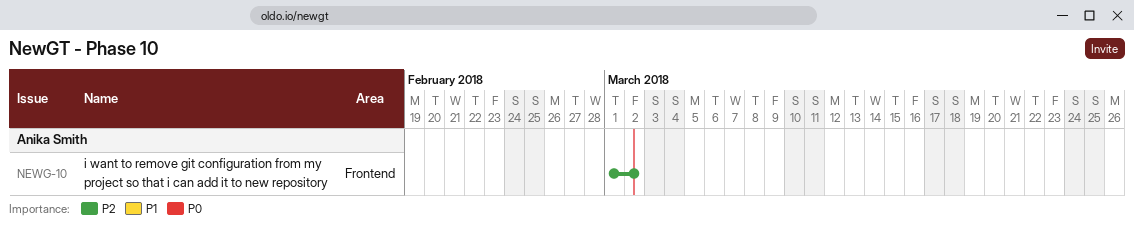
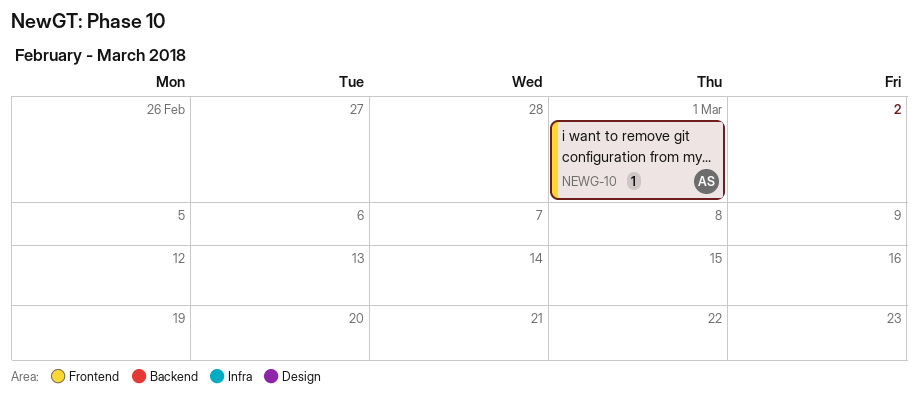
NEWG-10, due: Mar 2 -> Mar 1

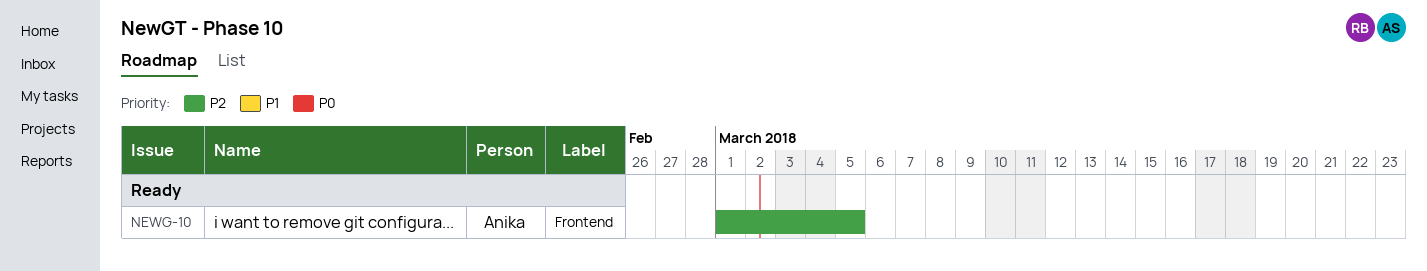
NEWG-10, due: Mar 1 -> Mar 5

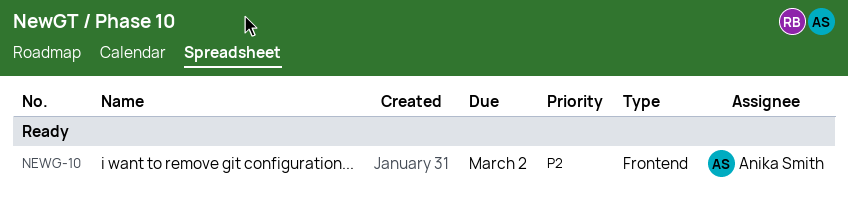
NEWG-10, due: Mar 5 -> Mar 2

